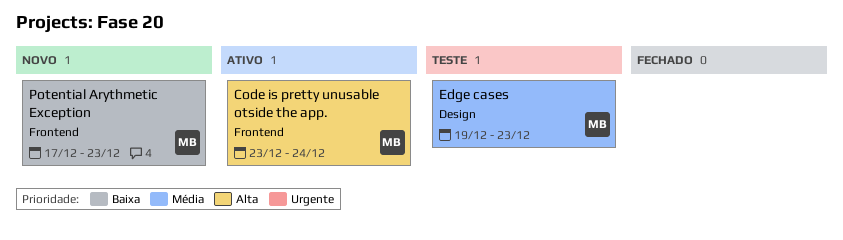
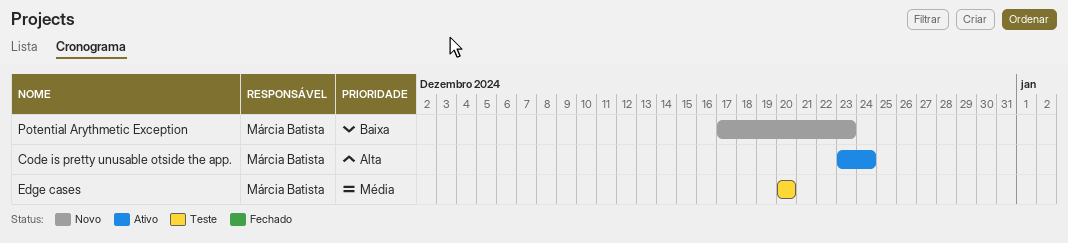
Edge cases, start: Dec 19 -> Dec 20
Edge cases, due: Dec 23 -> Dec 20

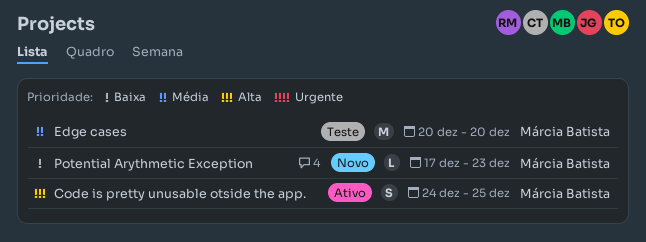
Code is pretty unusable otside the app., start: Dec 23 -> Dec 24
Code is pretty unusable otside the app., due: Dec 24 -> Dec 25

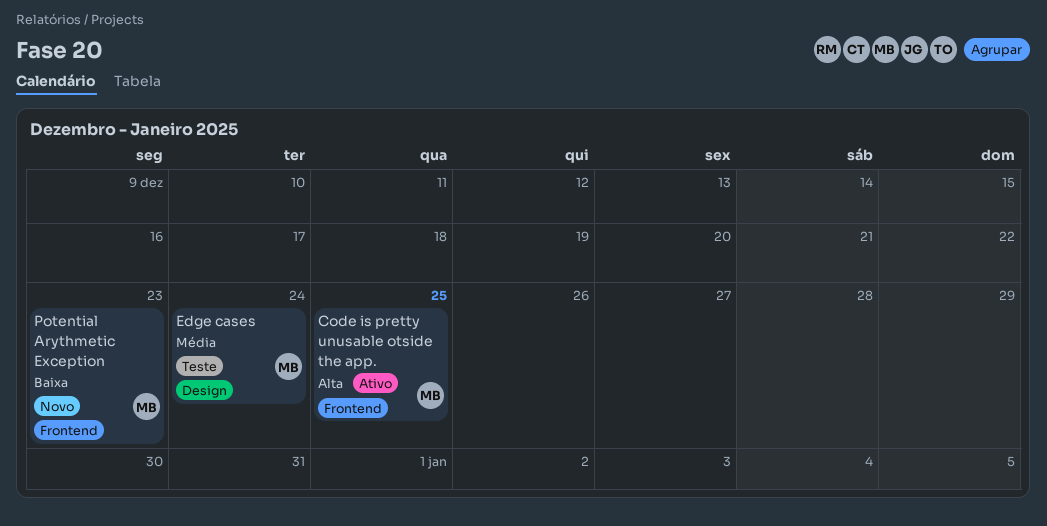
Edge cases, due: Dec 20 -> Dec 24

